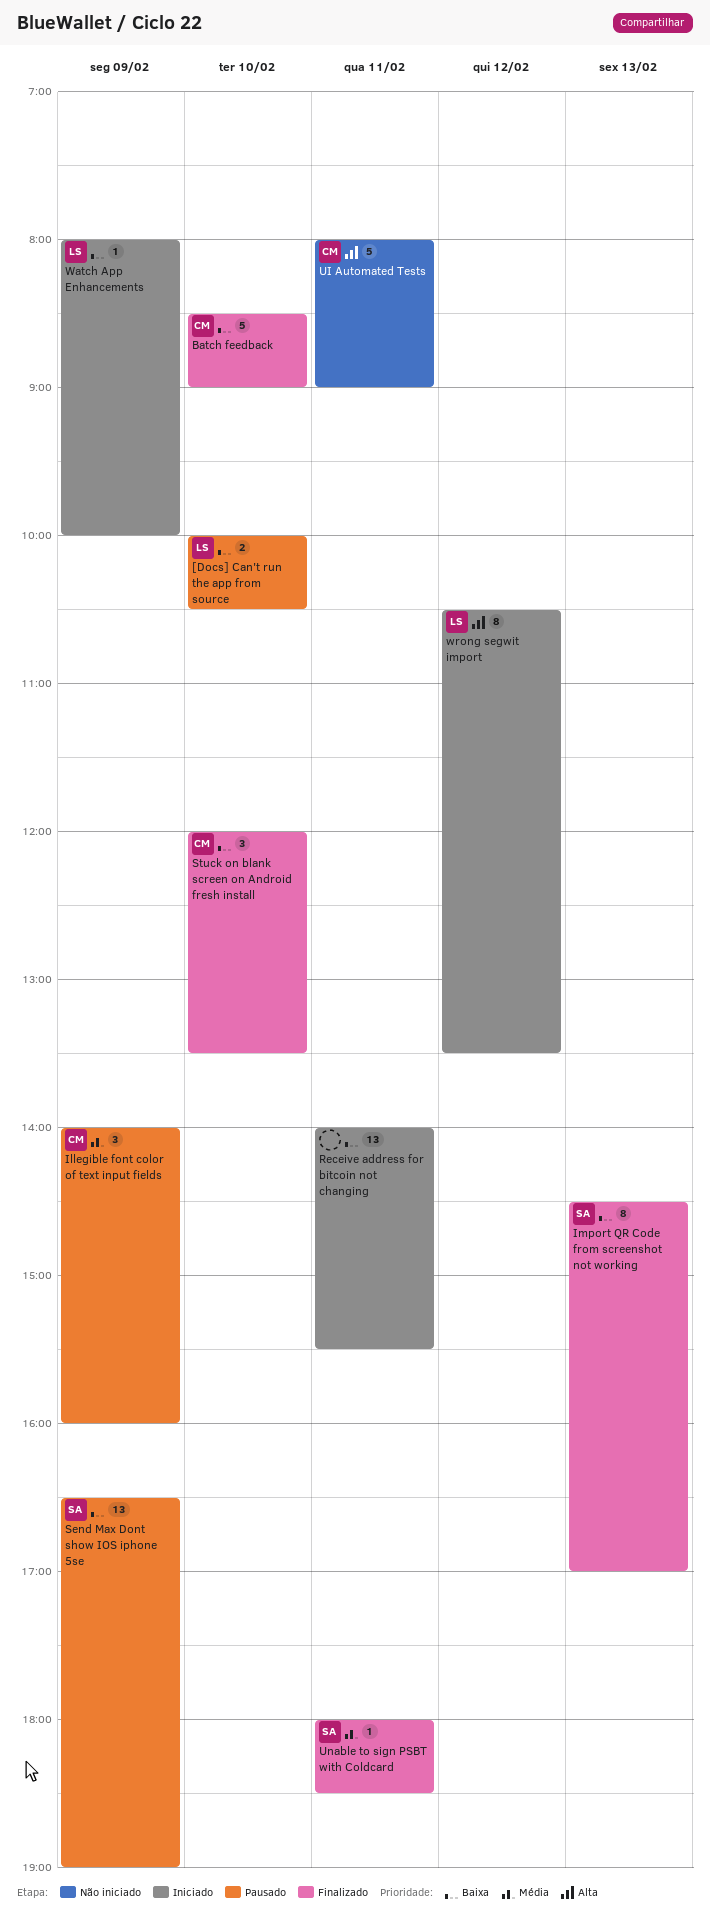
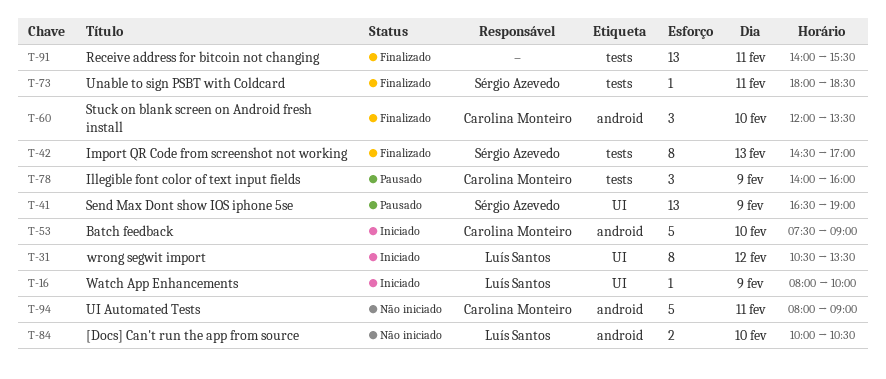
[Docs] Can't run the app from source, status: Pausado -> Não iniciado
Batch feedback, status: Finalizado -> Iniciado
Batch feedback, begins: 08:30 -> 07:30
Receive address for bitcoin not changing, status: Iniciado -> Finalizado

